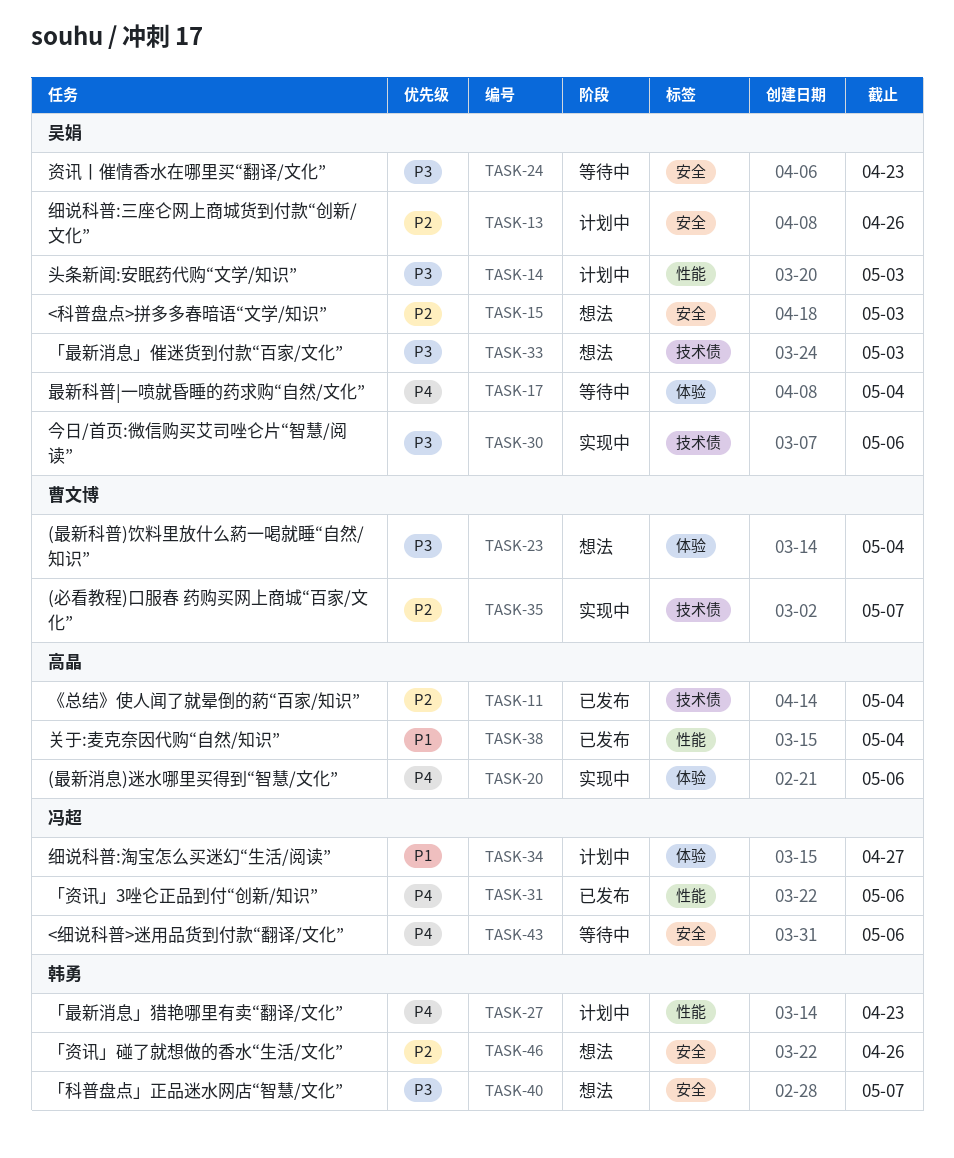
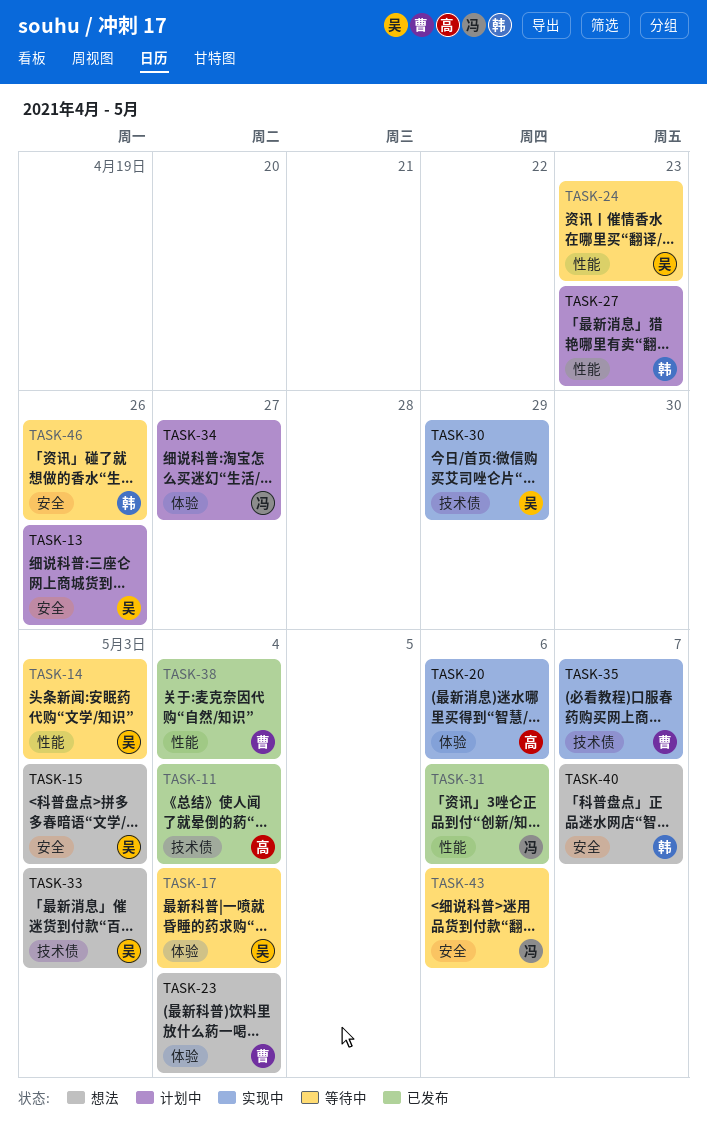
TASK-14, status: 计划中 -> 等待中
TASK-24, label: 安全 -> 性能
TASK-30, due: May 6 -> Apr 29
TASK-38, owner: 高晶 -> 曹文博
TASK-46, status: 想法 -> 等待中

